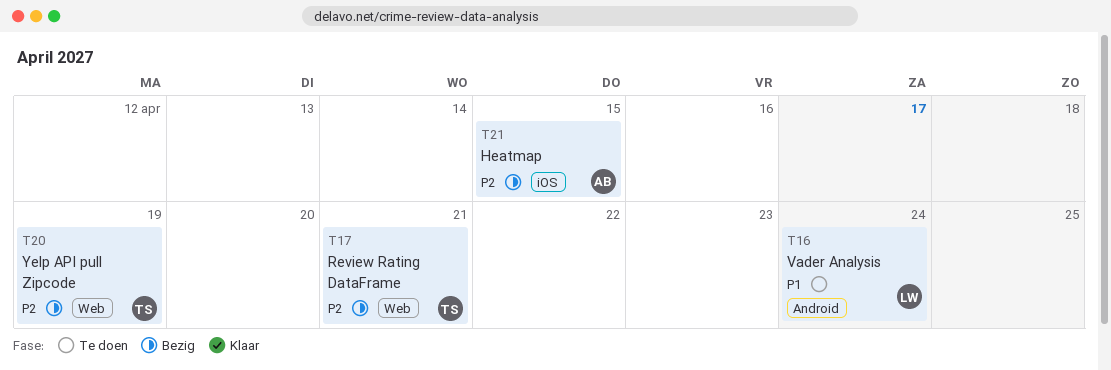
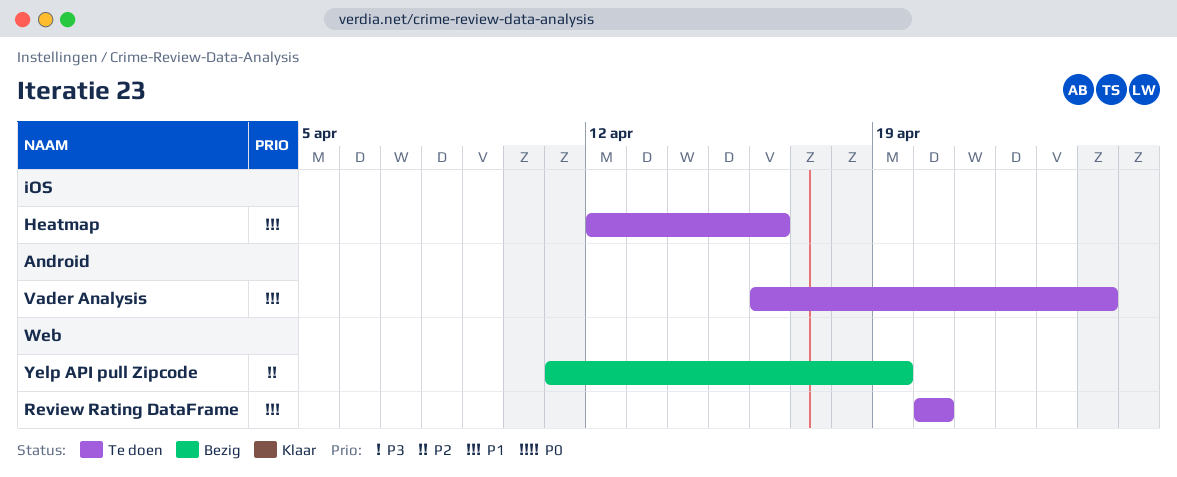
Heatmap, status: Bezig -> Te doen
Heatmap, priority: P2 -> P1
Heatmap, due: Apr 15 -> Apr 16
Review Rating DataFrame, status: Bezig -> Te doen
Review Rating DataFrame, priority: P2 -> P1
Review Rating DataFrame, due: Apr 21 -> Apr 20

